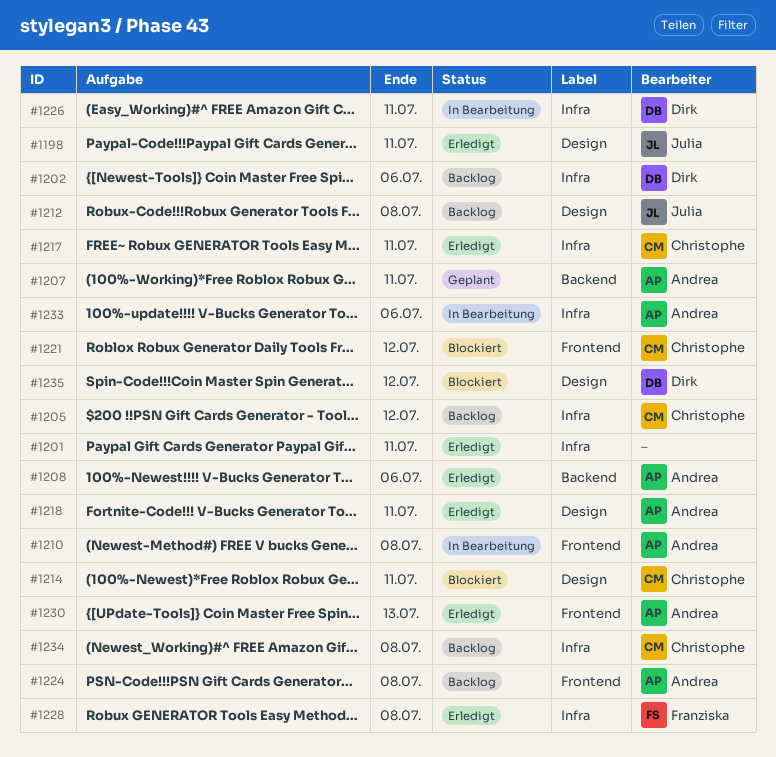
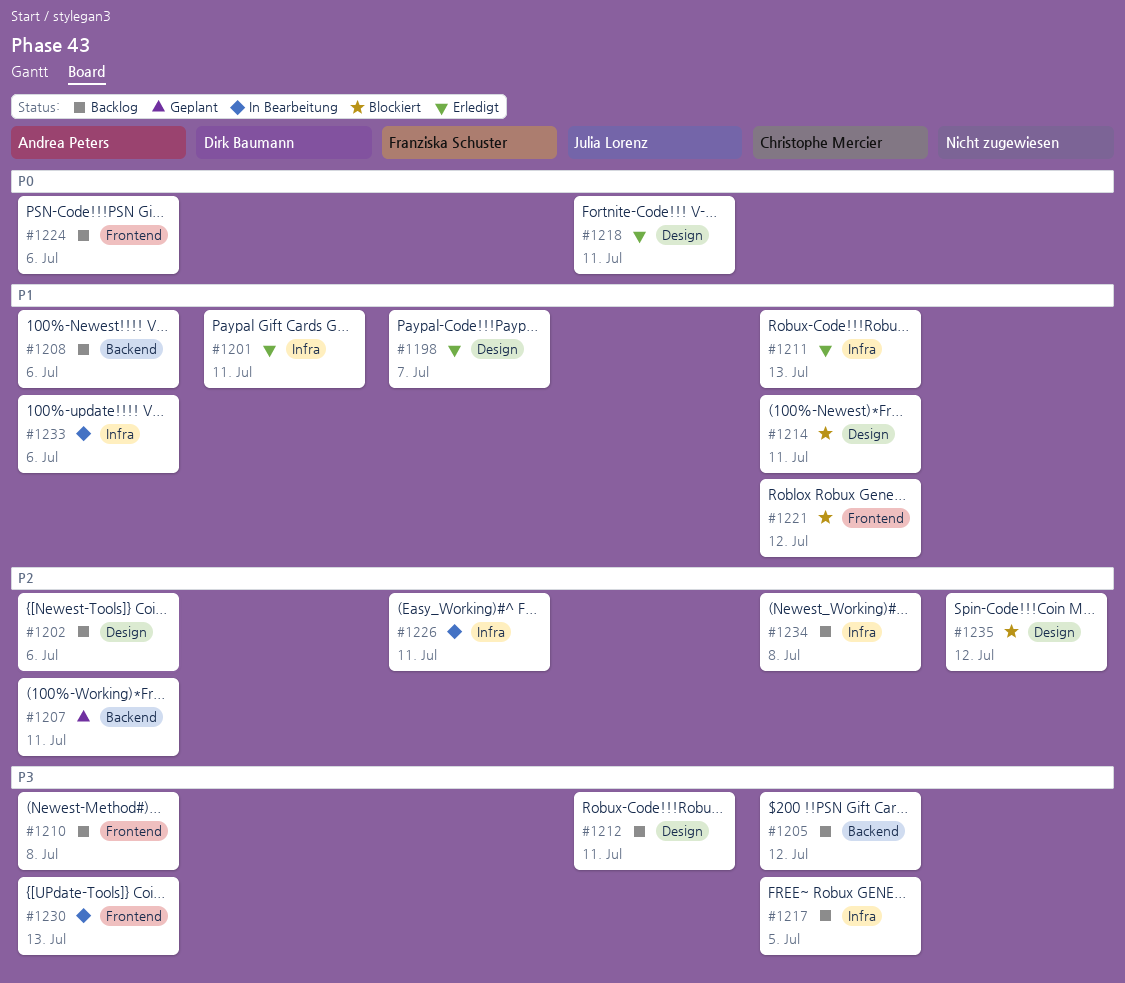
#1198, owner: Julia Lorenz -> Franziska Schuster
#1198, due: Jul 11 -> Jul 7
#1201, owner: none -> Dirk Baumann
#1202, owner: Dirk Baumann -> Andrea Peters
#1202, label: Infra -> Design
#1205, label: Infra -> Backend
#1208, status: Erledigt -> Backlog
#1210, status: In Bearbeitung -> Backlog
#1211: none -> present
#1212, due: Jul 8 -> Jul 11
#1217, status: Erledigt -> Backlog
#1217, due: Jul 11 -> Jul 5
#1218, owner: Andrea Peters -> Julia Lorenz
#1224, due: Jul 8 -> Jul 6
#1226, owner: Dirk Baumann -> Franziska Schuster
#1228: present -> none
#1230, status: Erledigt -> In Bearbeitung
#1235, owner: Dirk Baumann -> none

